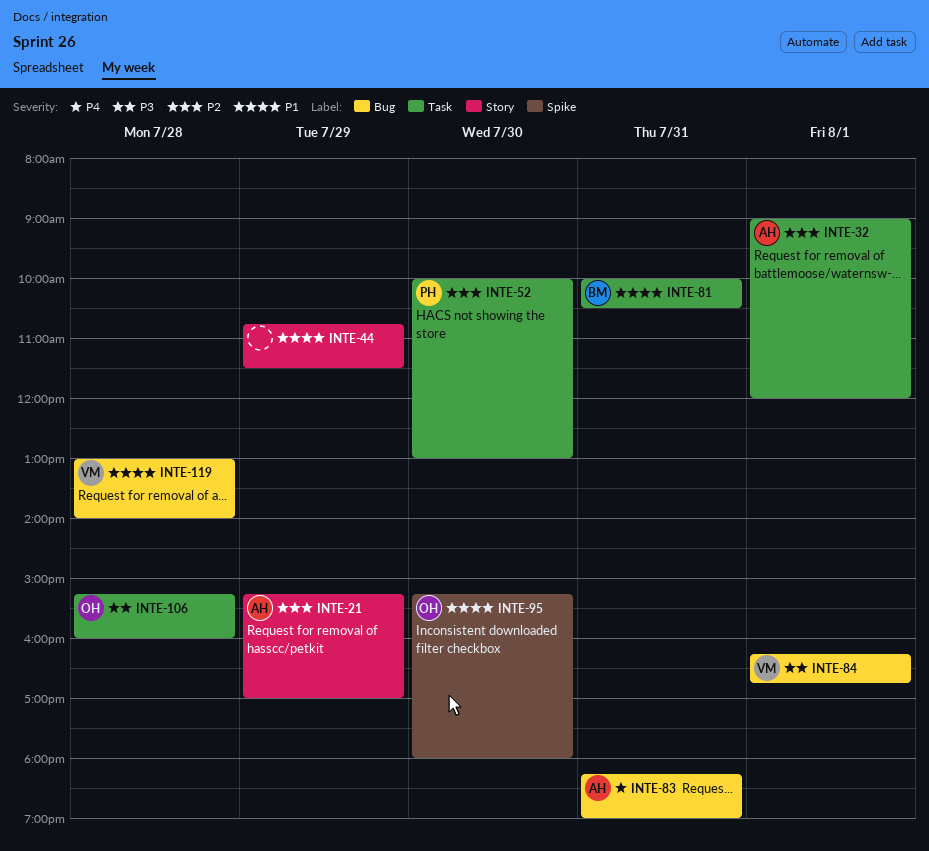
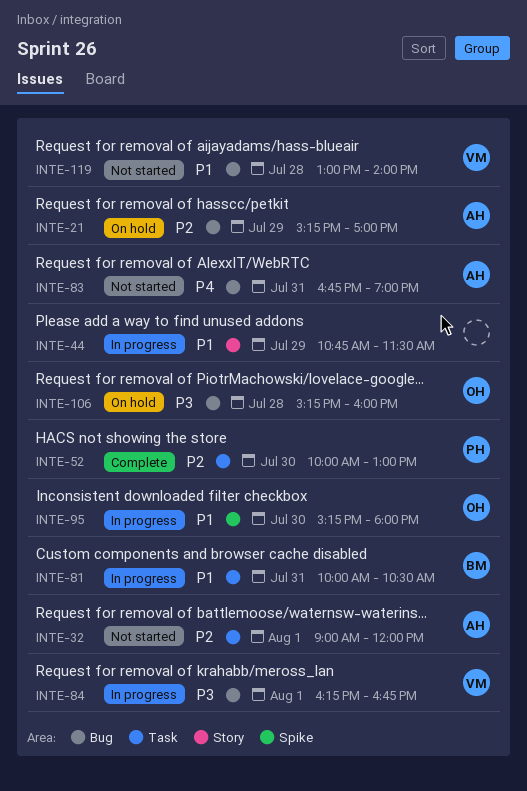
INTE-21, label: Story -> Bug
INTE-83, begins: 18:15 -> 16:45
INTE-106, label: Task -> Bug

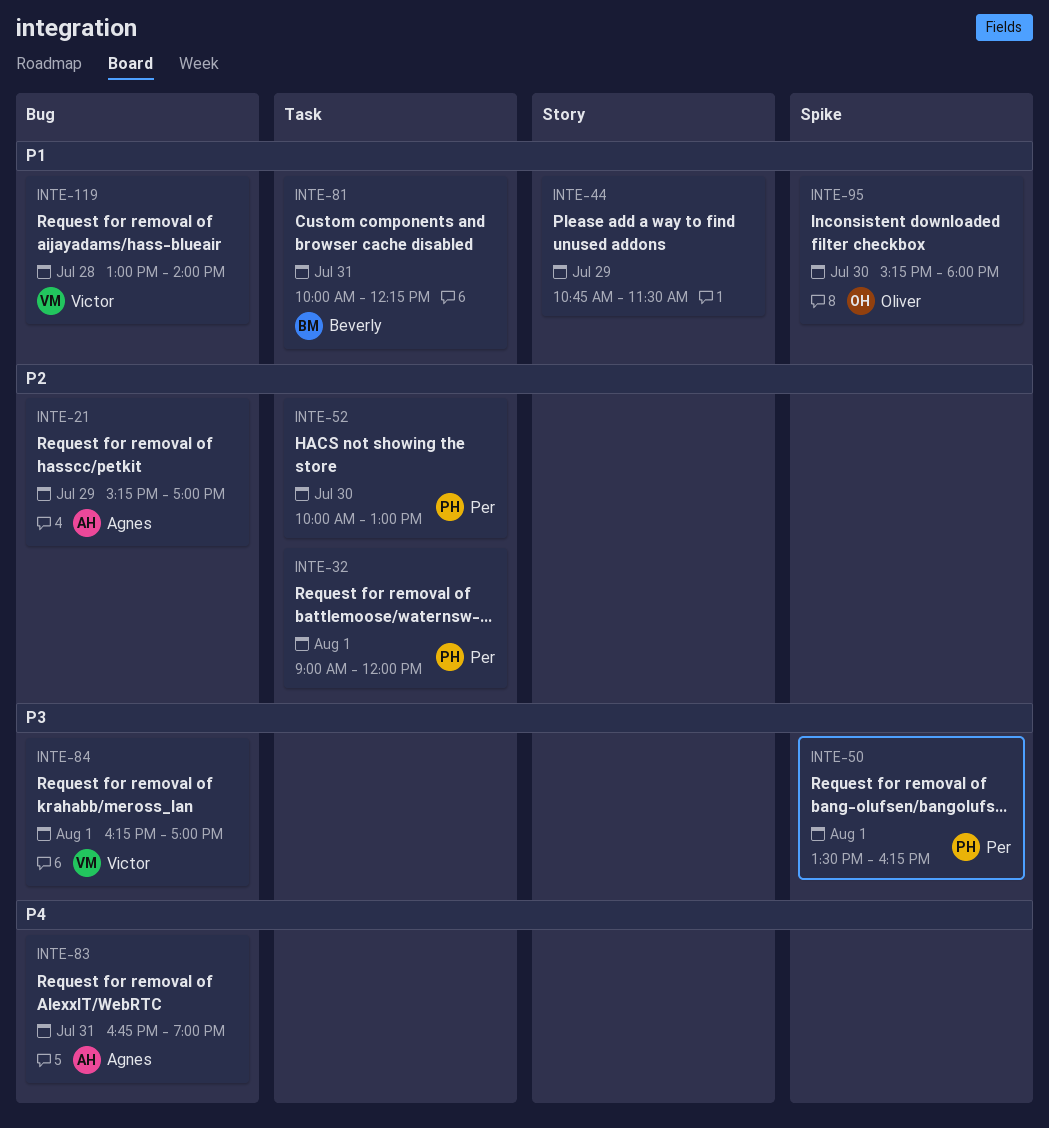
INTE-32, owner: Agnes -> Per
INTE-50: none -> present
INTE-81, ends: 10:30 -> 12:15
INTE-84, ends: 16:45 -> 17:00
INTE-106: present -> none

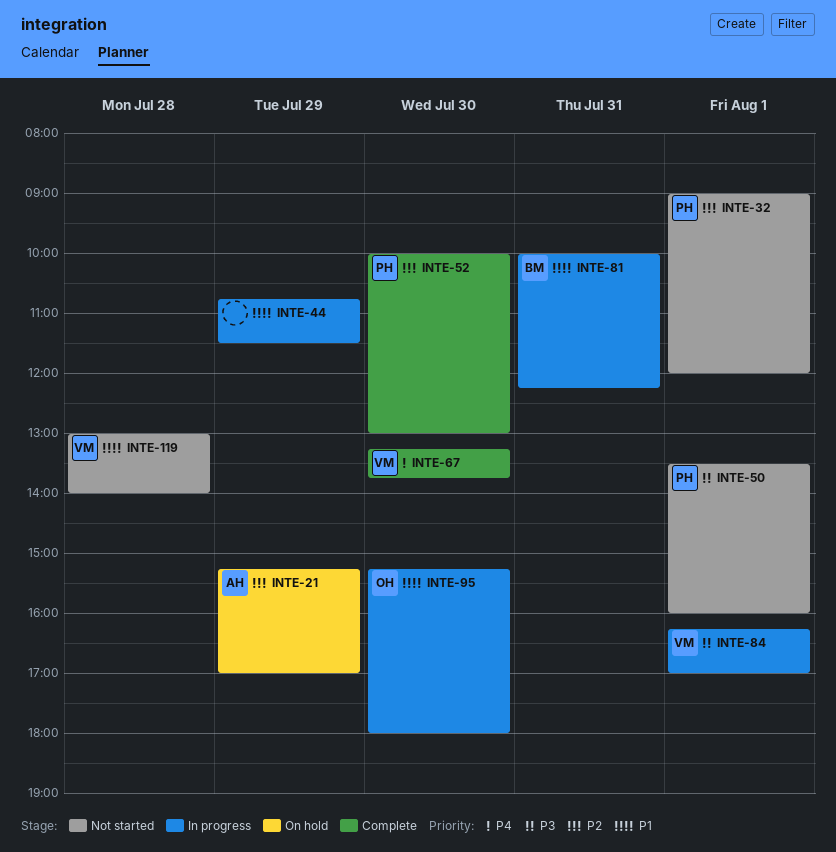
INTE-50, ends: 16:15 -> 16:00
INTE-67: none -> present
INTE-83: present -> none

